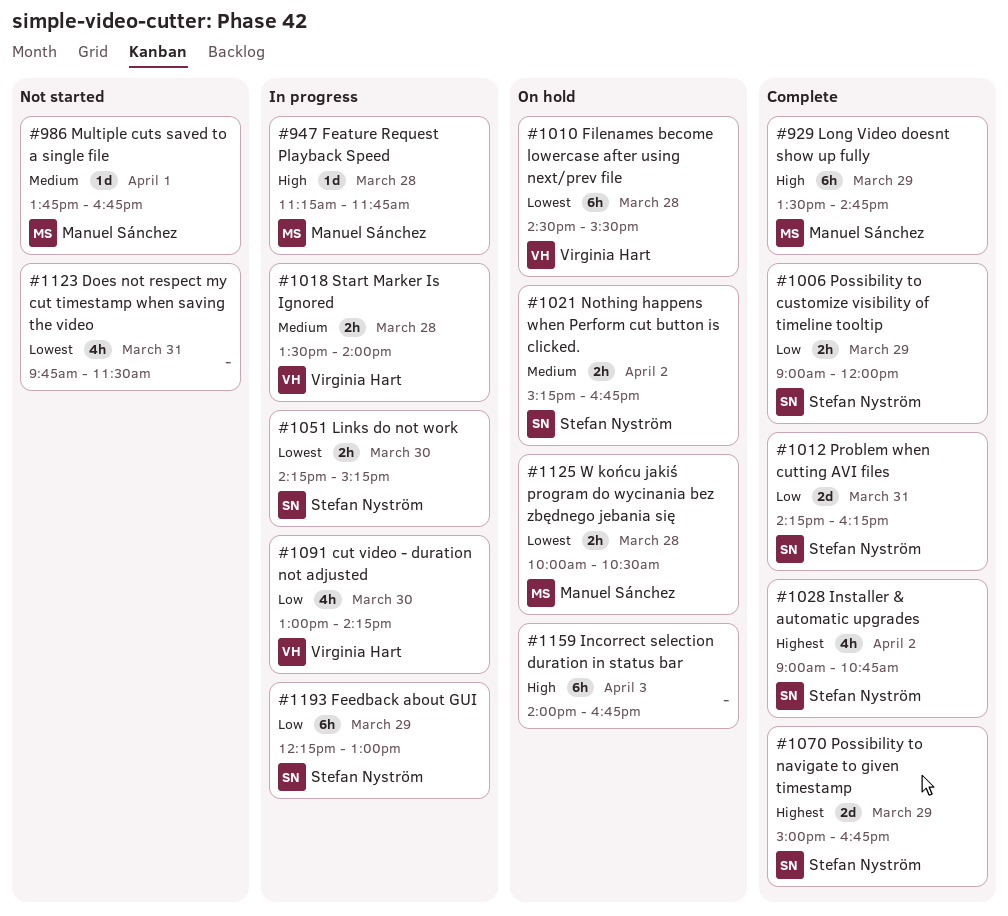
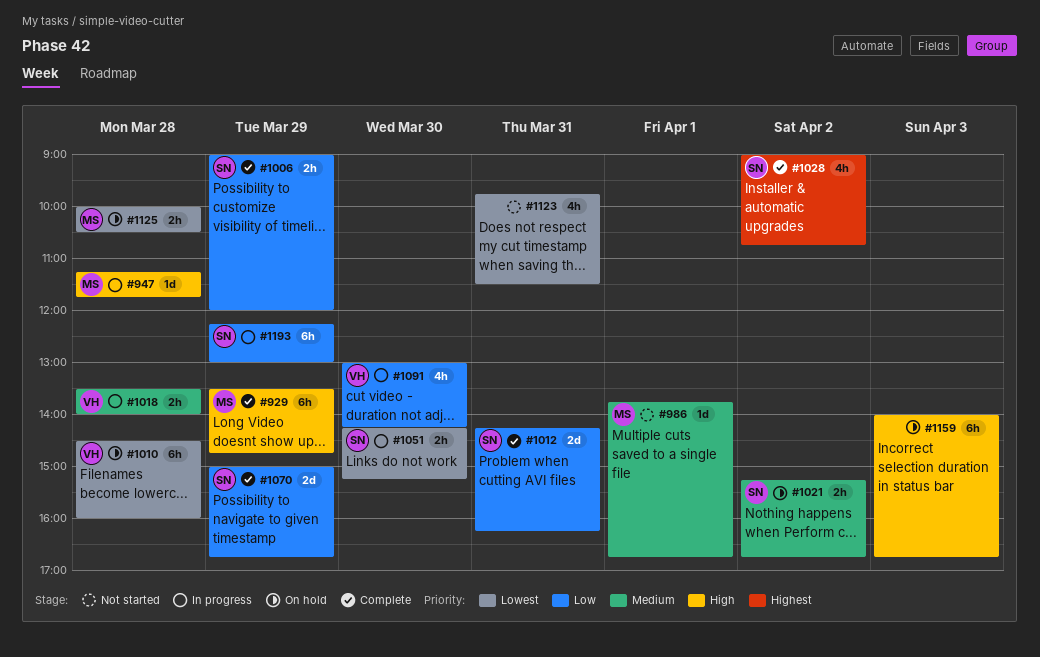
#1010, ends: 15:30 -> 16:00
#1070, priority: Highest -> Low

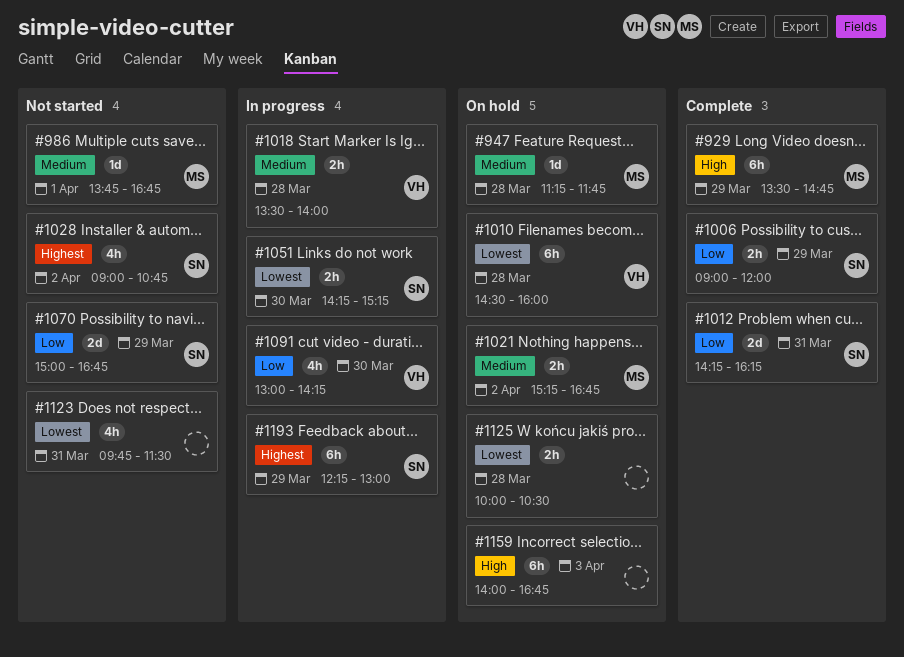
#947, status: In progress -> On hold
#947, priority: High -> Medium
#1021, owner: SN -> MS
#1028, status: Complete -> Not started
#1070, status: Complete -> Not started
#1125, owner: MS -> none
#1193, priority: Low -> Highest

